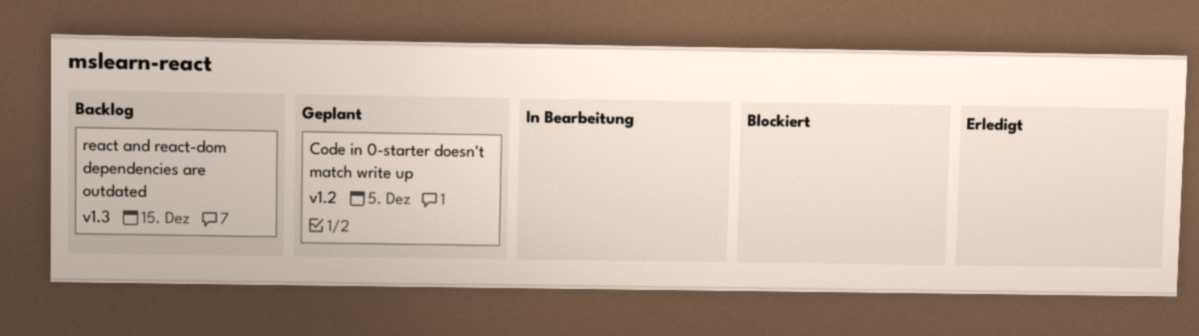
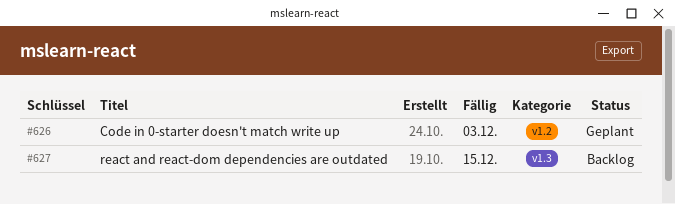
Code in 0-starter doesn't match write up, due: Dec 5 -> Dec 3

